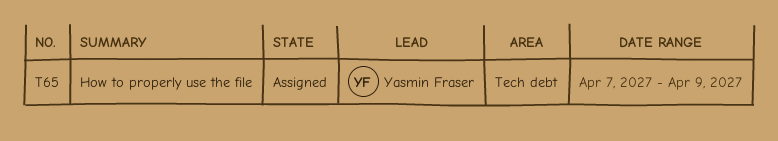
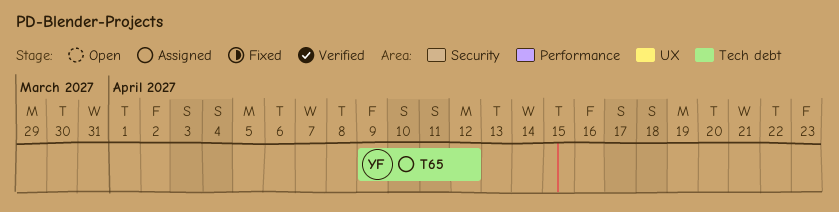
T65, start: Apr 7 -> Apr 9
T65, due: Apr 9 -> Apr 12

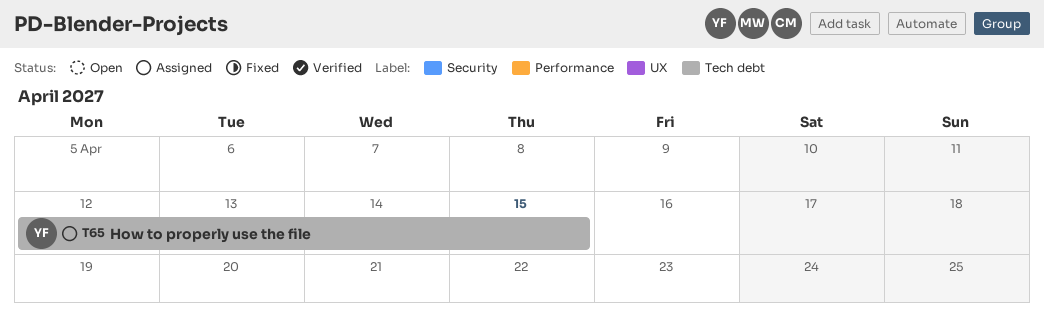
T65, start: Apr 9 -> Apr 12
T65, due: Apr 12 -> Apr 15

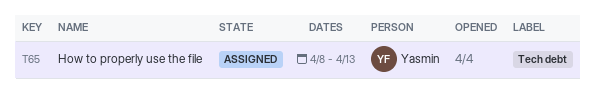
T65, start: Apr 12 -> Apr 8
T65, due: Apr 15 -> Apr 13

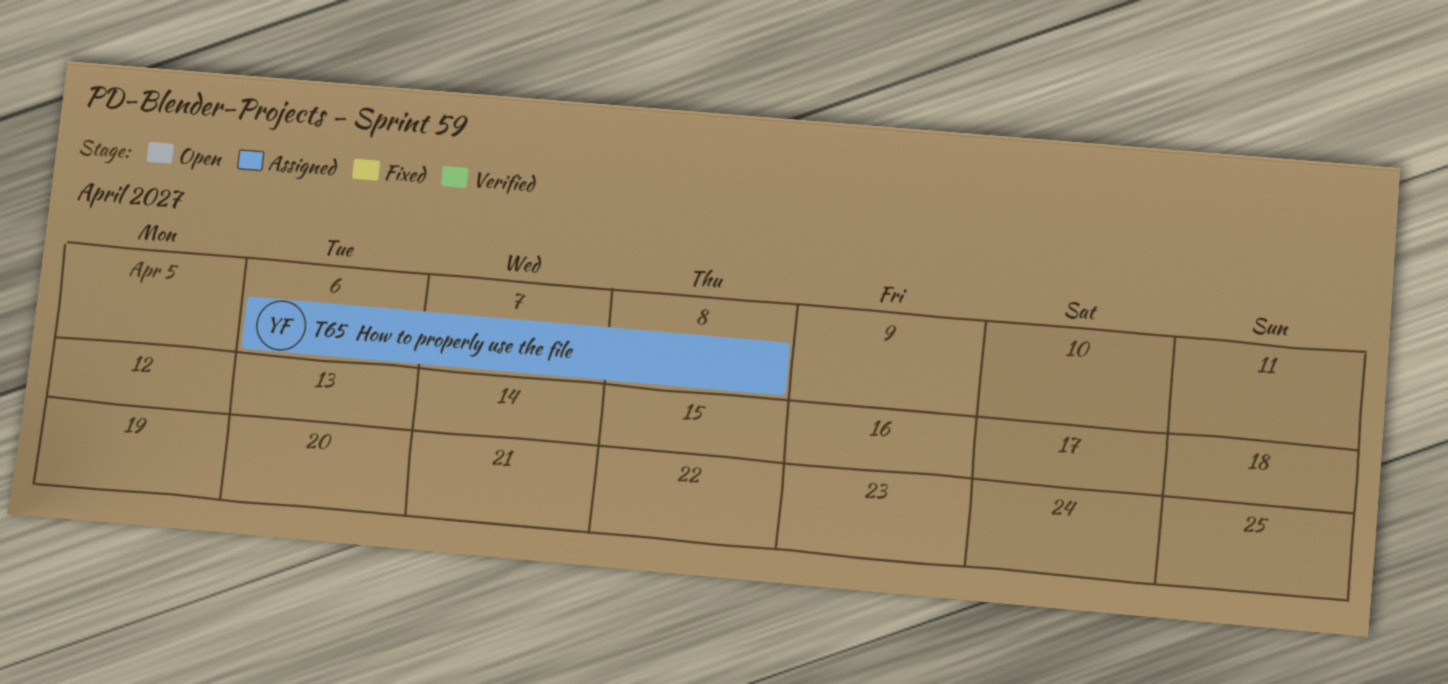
T65, start: Apr 8 -> Apr 6
T65, due: Apr 13 -> Apr 8

